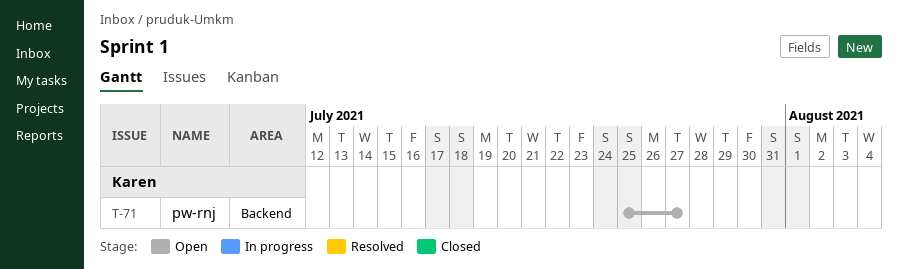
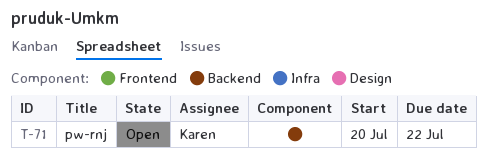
T-71, start: Jul 25 -> Jul 20
T-71, due: Jul 27 -> Jul 22

